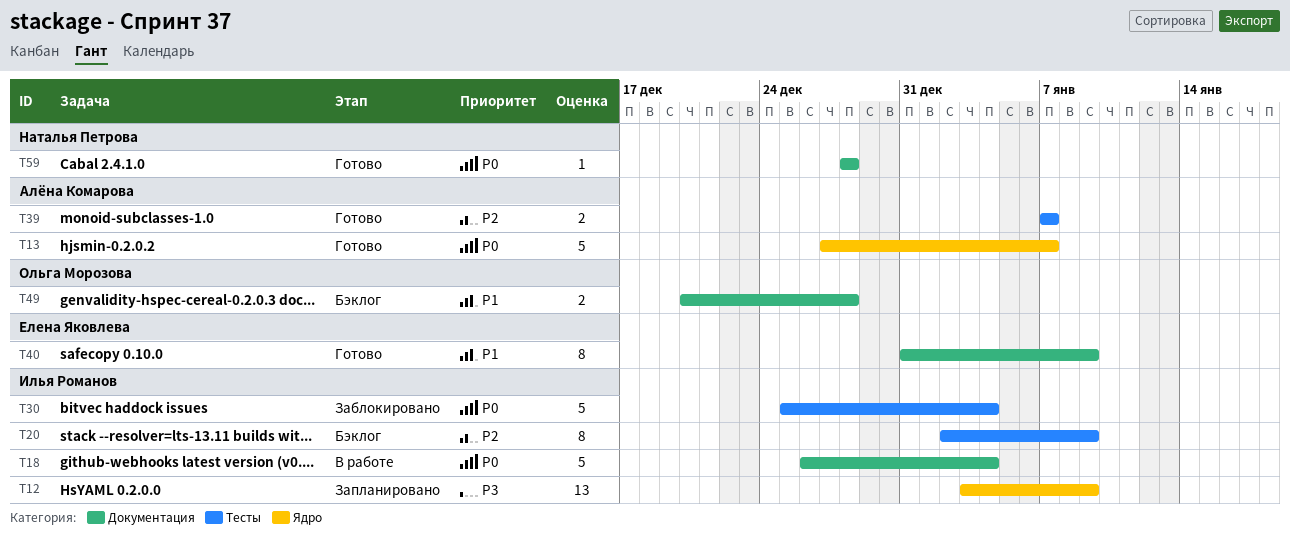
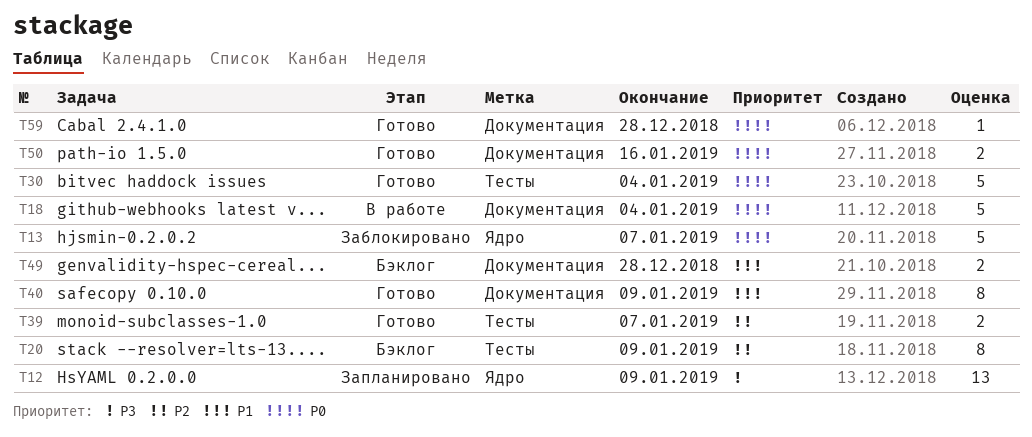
T13, status: Готово -> Заблокировано
T30, status: Заблокировано -> Готово
T50: none -> present

